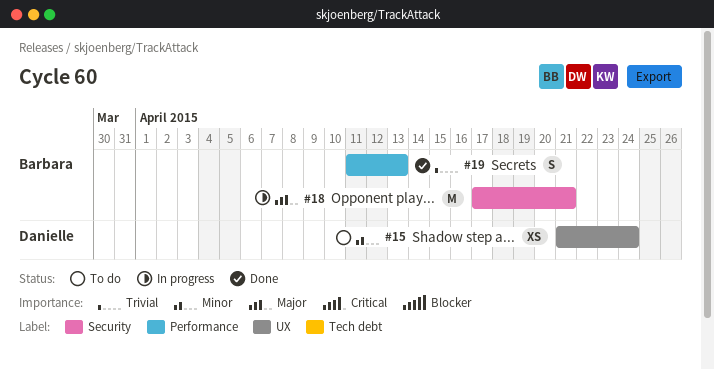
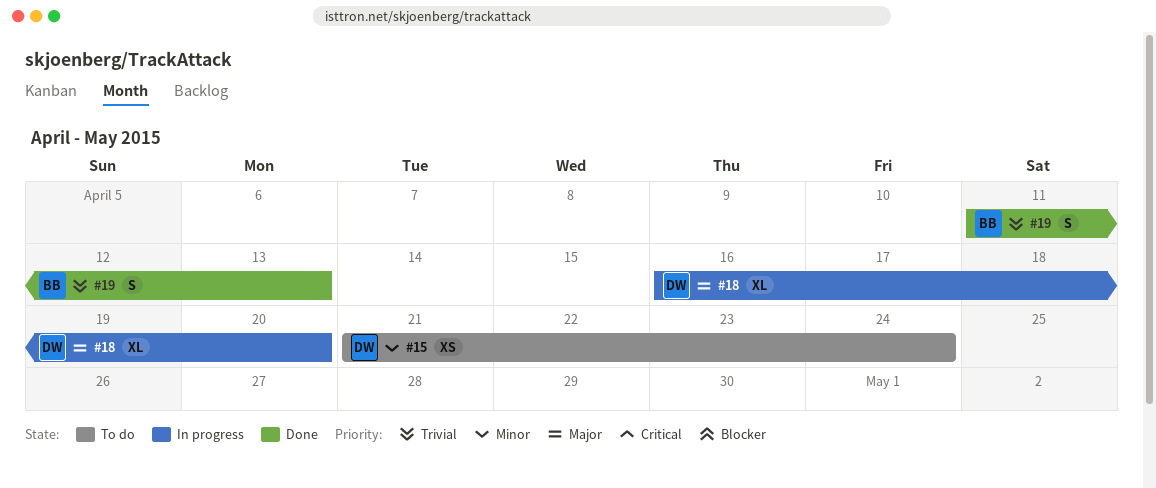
#18, owner: Barbara -> Danielle
#18, estimate: M -> XL
#18, start: Apr 17 -> Apr 16
#18, due: Apr 21 -> Apr 20

